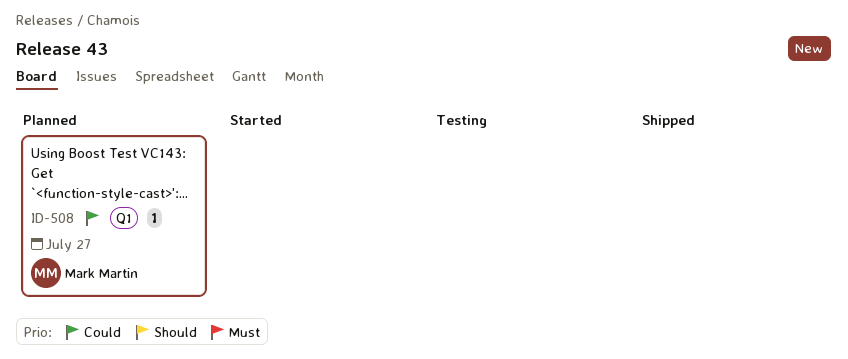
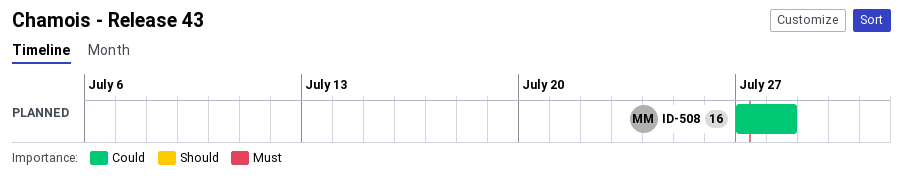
ID-508, estimate: 1 -> 16
ID-508, due: Jul 27 -> Jul 28

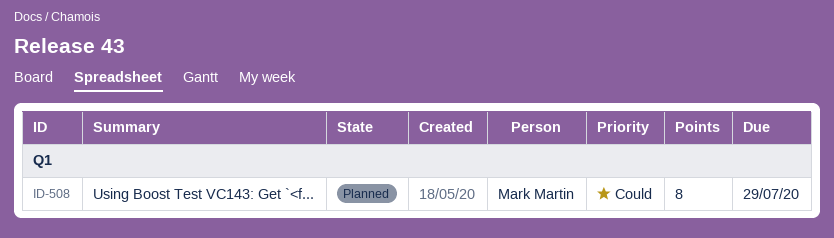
ID-508, estimate: 16 -> 8
ID-508, due: Jul 28 -> Jul 29

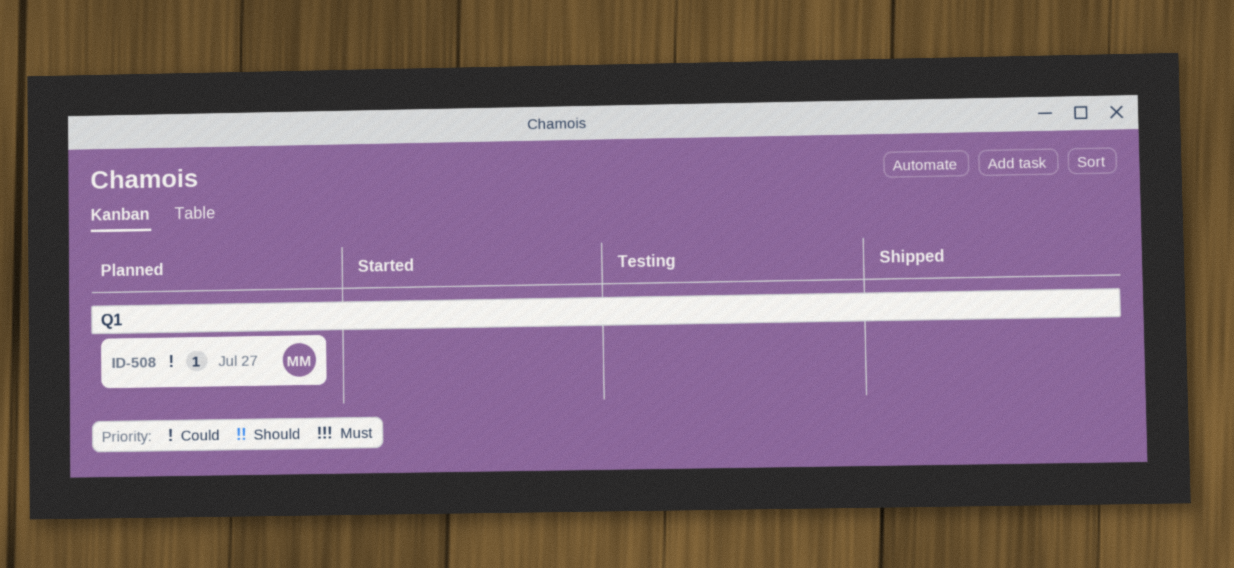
ID-508, estimate: 8 -> 1
ID-508, due: Jul 29 -> Jul 27

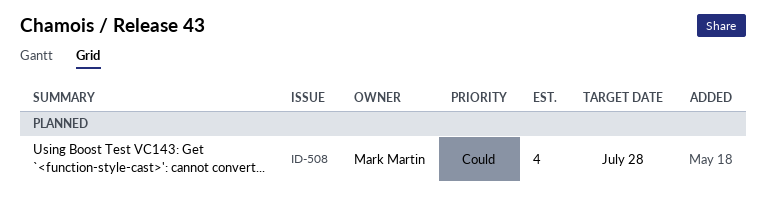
ID-508, estimate: 1 -> 4
ID-508, due: Jul 27 -> Jul 28

